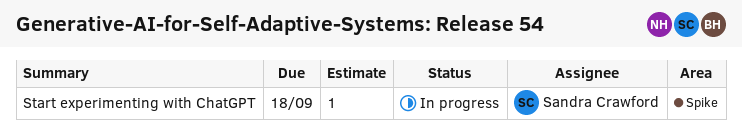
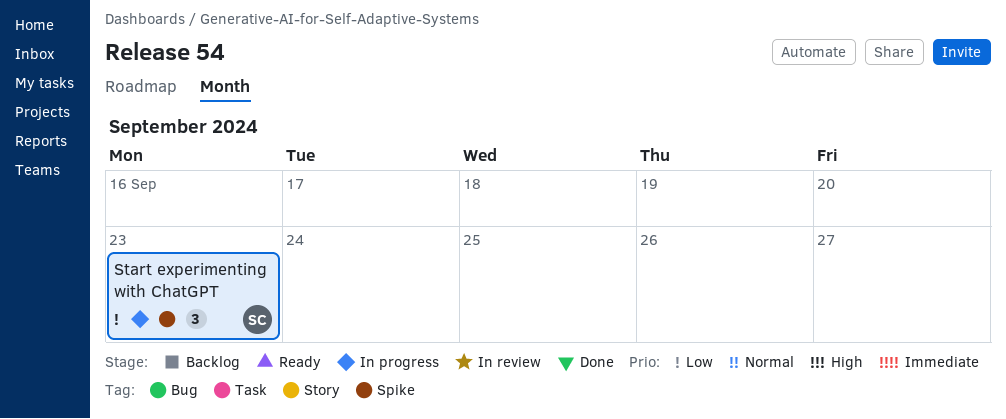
Start experimenting with ChatGPT, estimate: 1 -> 3
Start experimenting with ChatGPT, due: Sep 18 -> Sep 23

